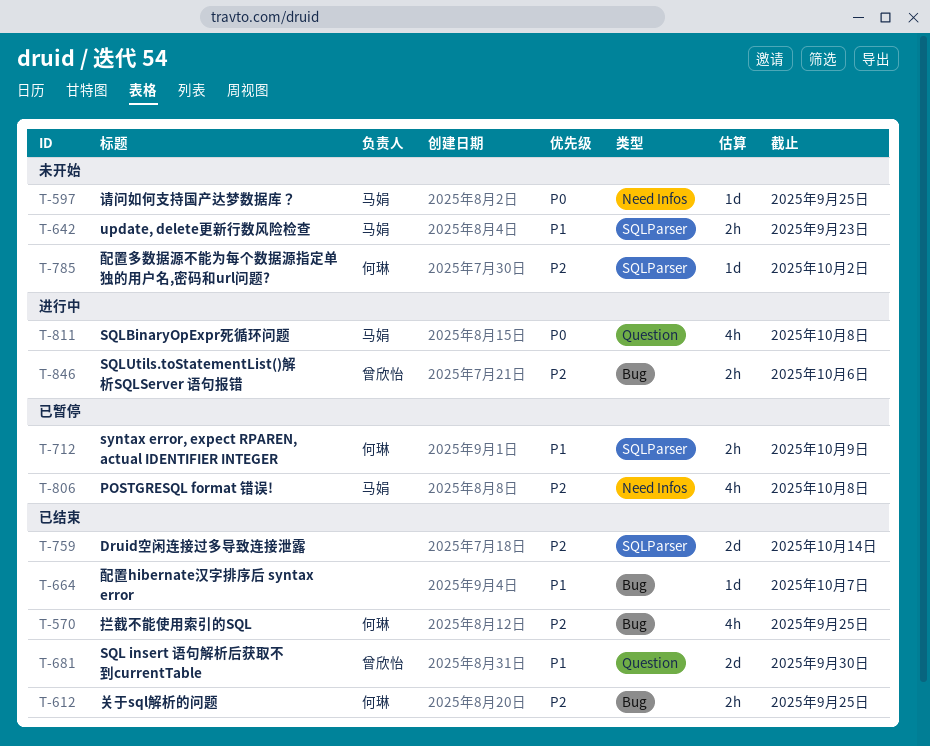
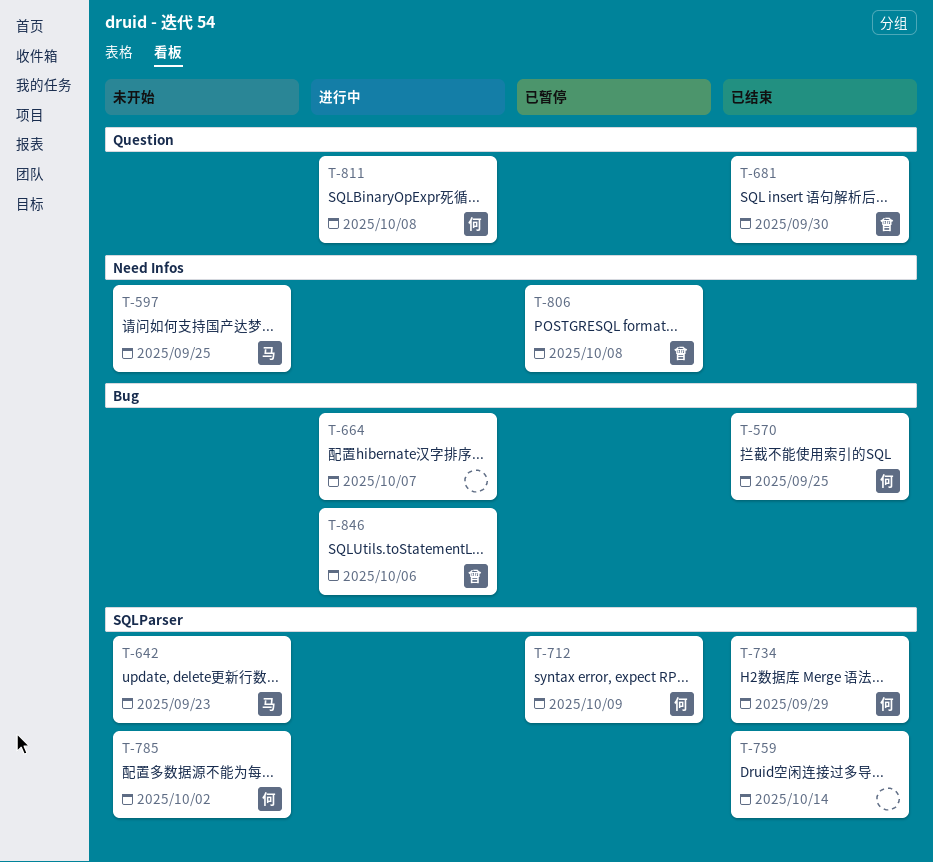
T-612: present -> none
T-664, status: 已结束 -> 进行中
T-734: none -> present
T-806, owner: 马娟 -> 曾欣怡
T-811, owner: 马娟 -> 何琳

